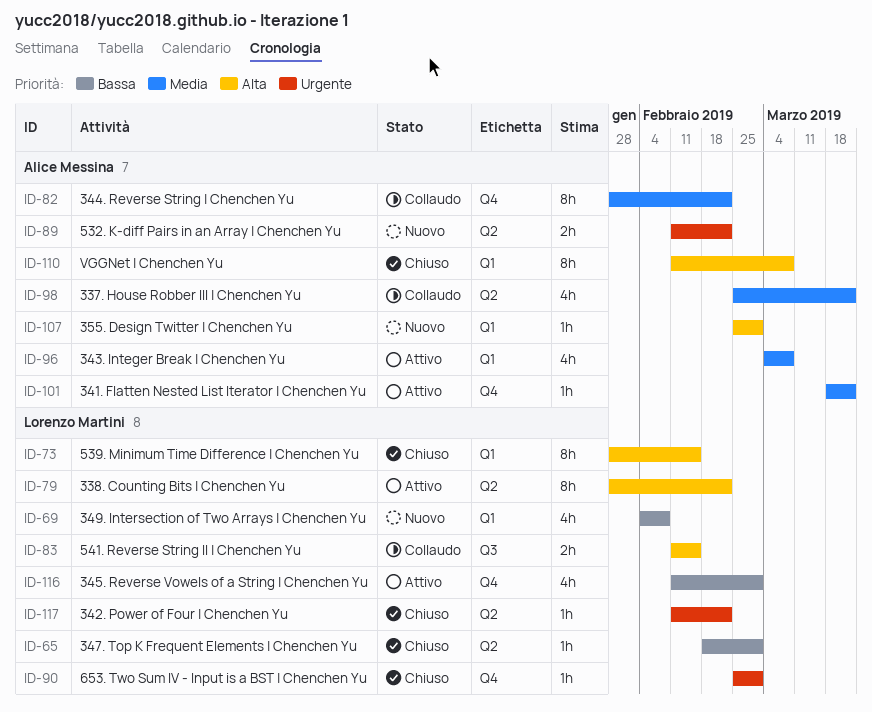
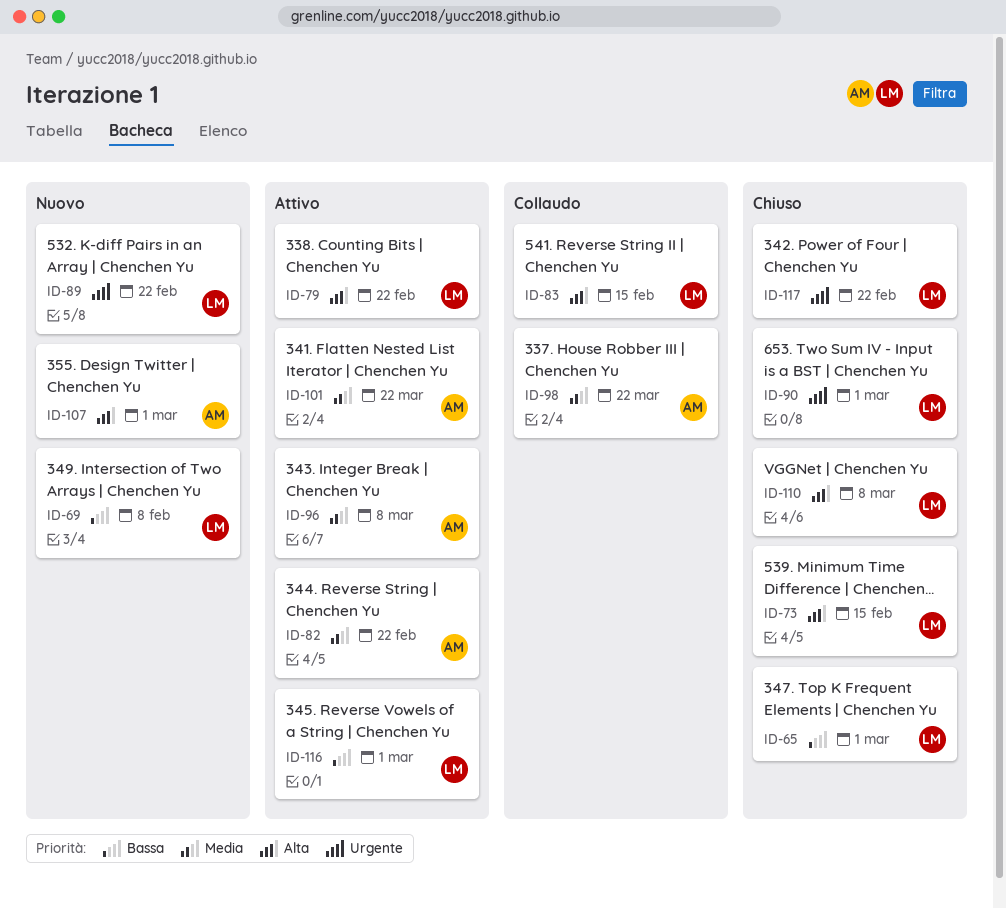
ID-82, status: Collaudo -> Attivo
ID-89, owner: Alice Messina -> Lorenzo Martini
ID-110, owner: Alice Messina -> Lorenzo Martini

